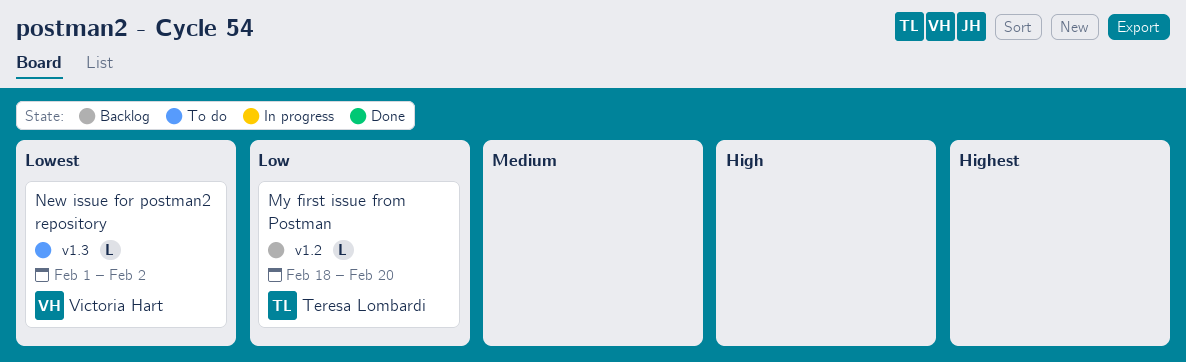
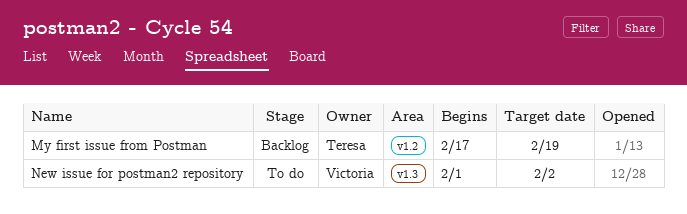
My first issue from Postman, start: Feb 18 -> Feb 17
My first issue from Postman, due: Feb 20 -> Feb 19

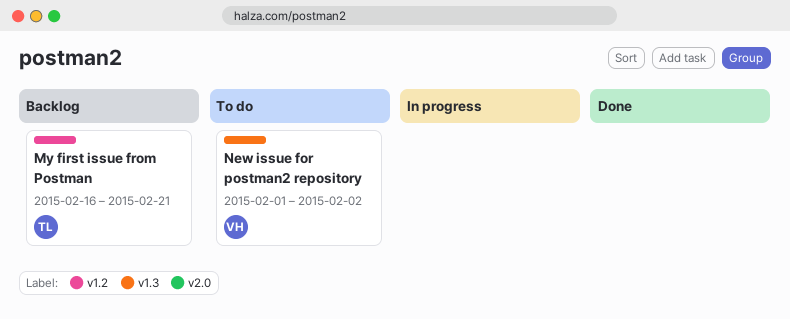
My first issue from Postman, start: Feb 17 -> Feb 16
My first issue from Postman, due: Feb 19 -> Feb 21

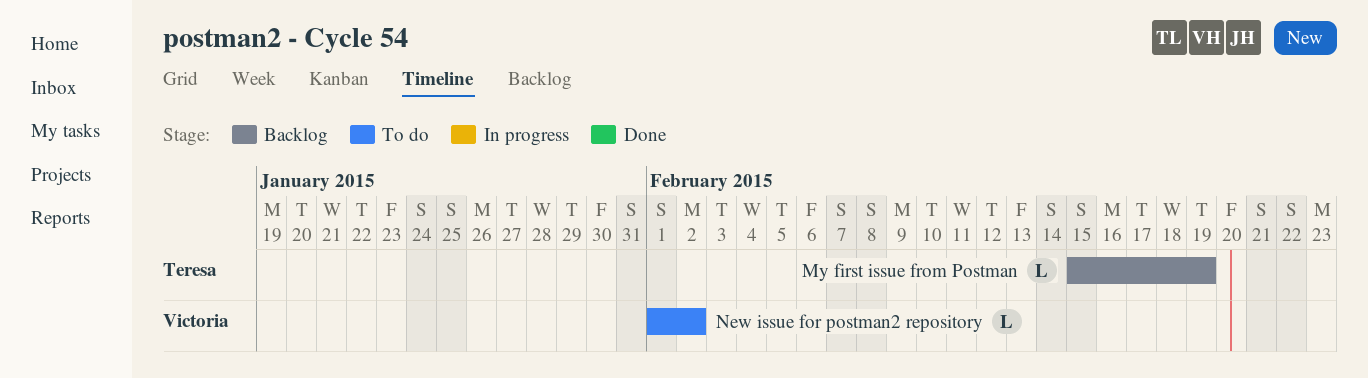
My first issue from Postman, start: Feb 16 -> Feb 15
My first issue from Postman, due: Feb 21 -> Feb 19

